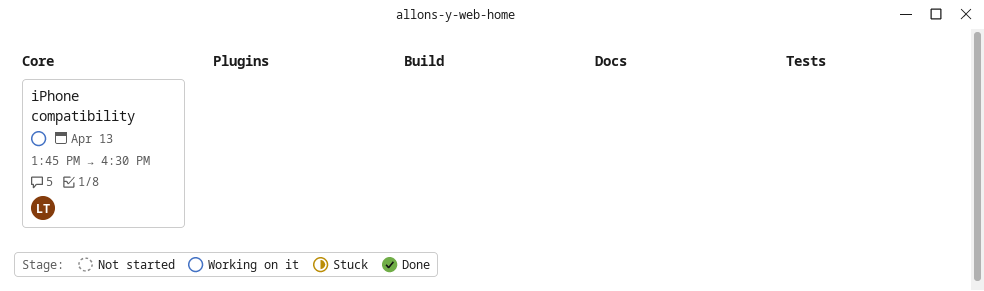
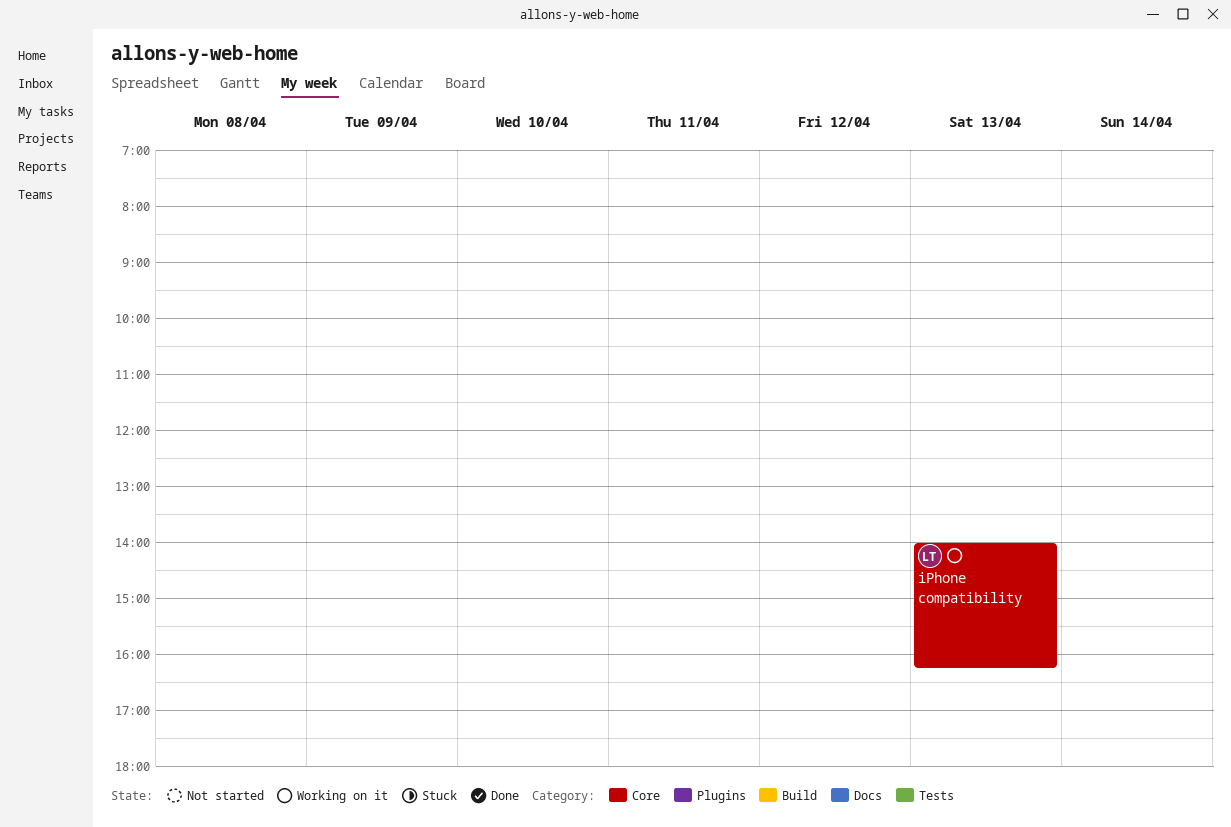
iPhone compatibility, begins: 13:45 -> 14:00
iPhone compatibility, ends: 16:30 -> 16:15

